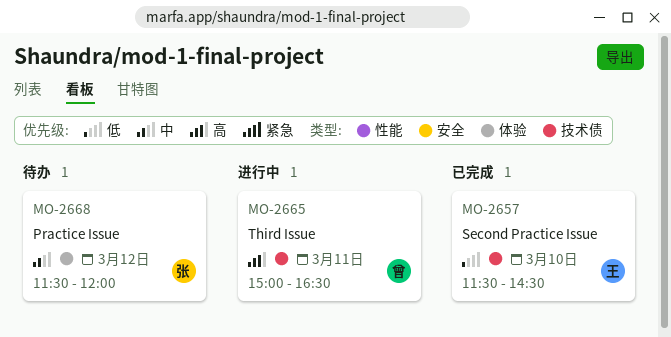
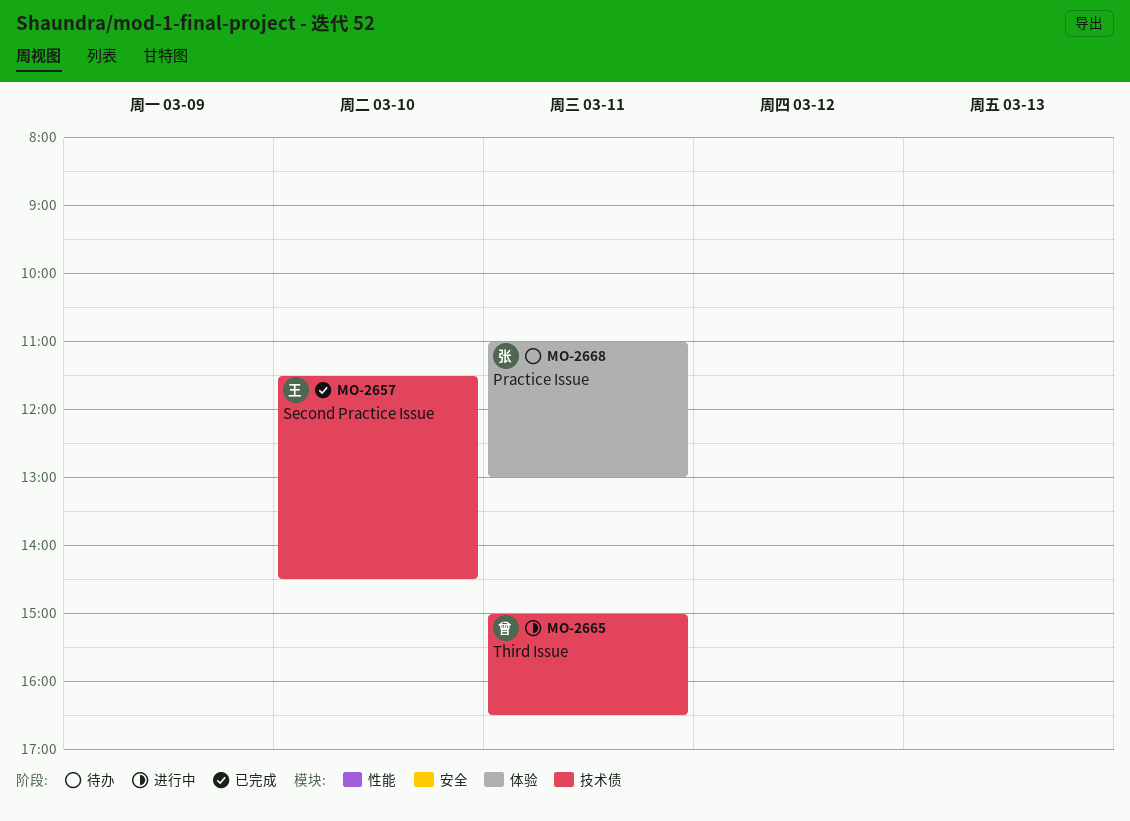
MO-2668, day: Mar 12 -> Mar 11
MO-2668, begins: 11:30 -> 11:00
MO-2668, ends: 12:00 -> 13:00

